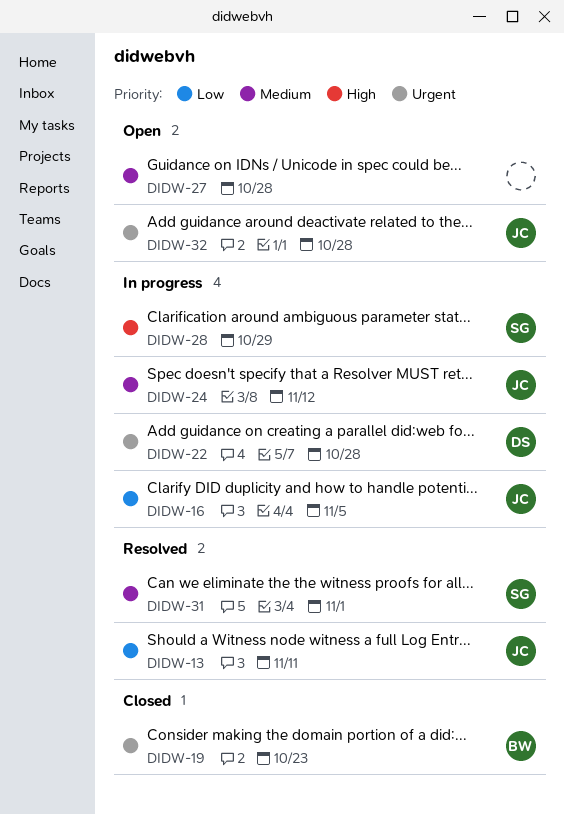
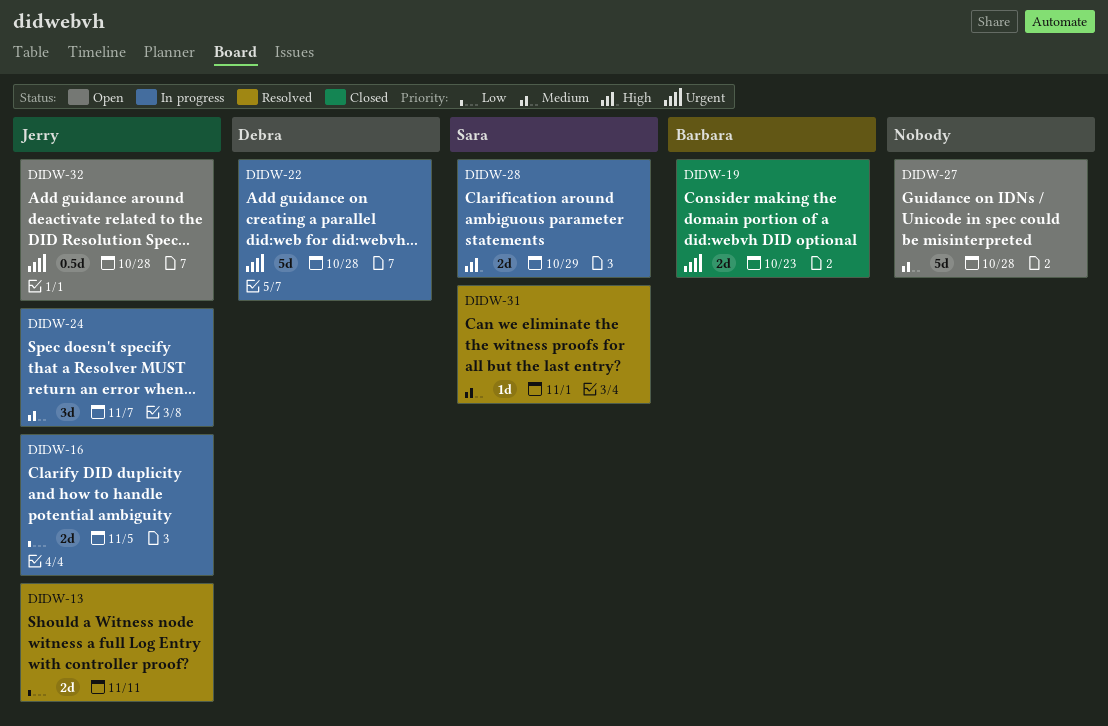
DIDW-24, due: Nov 12 -> Nov 7

